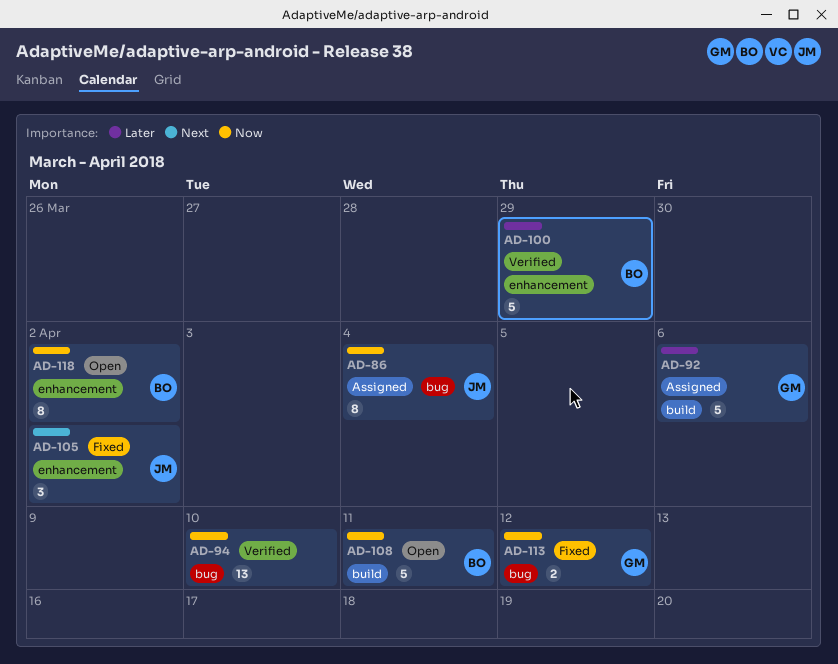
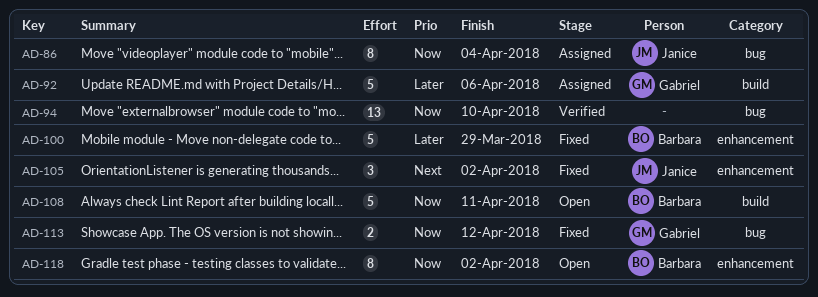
AD-100, status: Verified -> Fixed

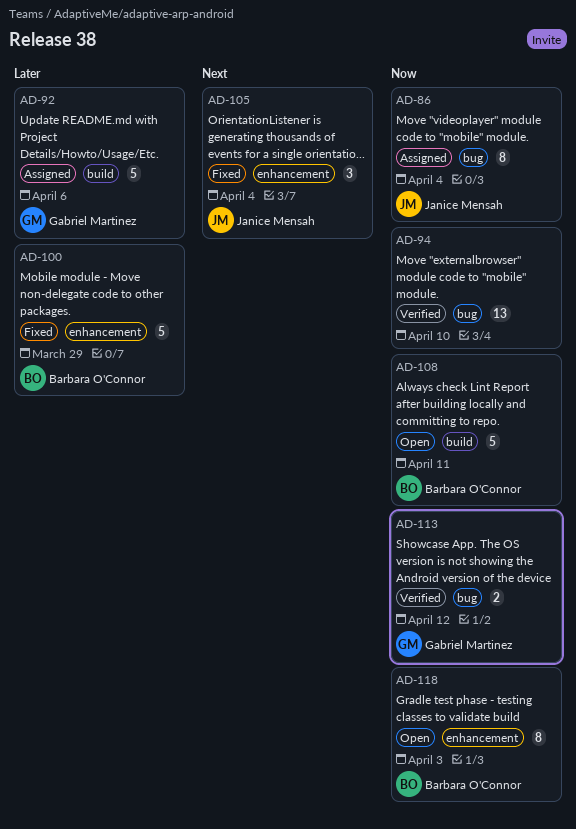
AD-105, due: Apr 2 -> Apr 4
AD-113, status: Fixed -> Verified
AD-118, due: Apr 2 -> Apr 3

